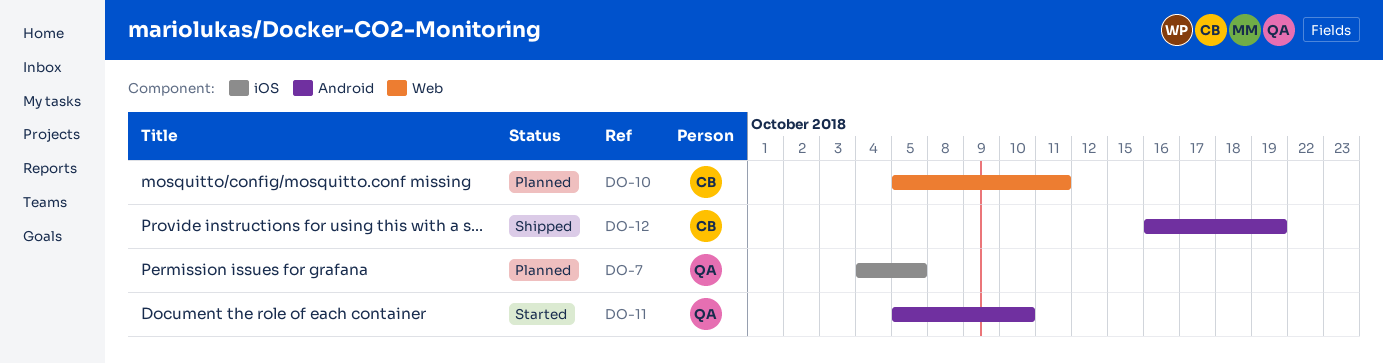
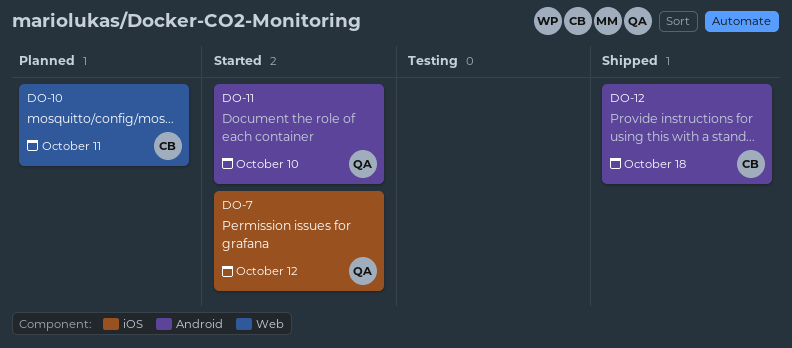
DO-7, status: Planned -> Started
DO-7, due: Oct 5 -> Oct 12
DO-12, due: Oct 19 -> Oct 18

